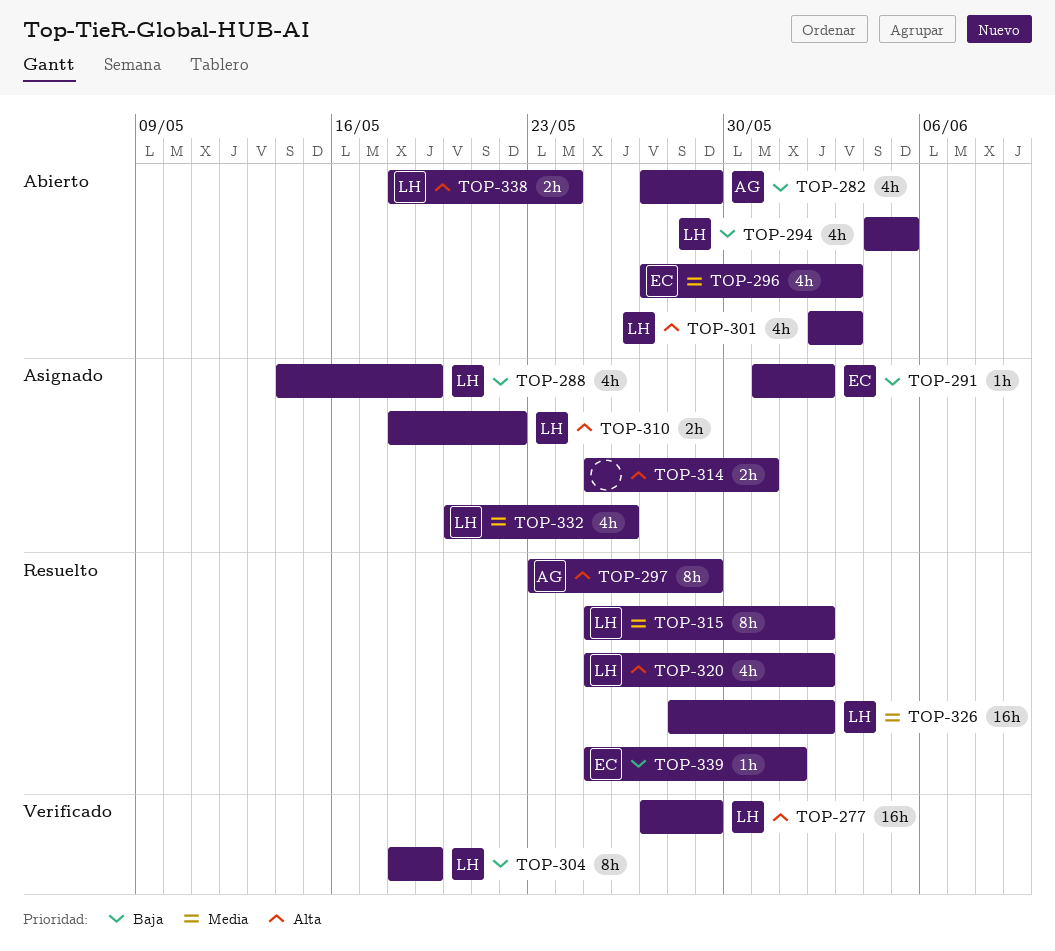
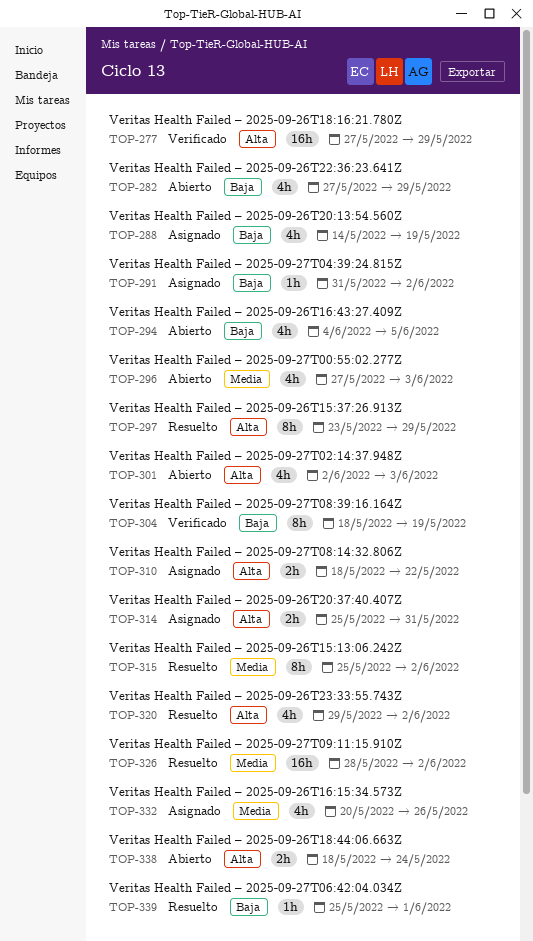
TOP-320, start: May 25 -> May 29

